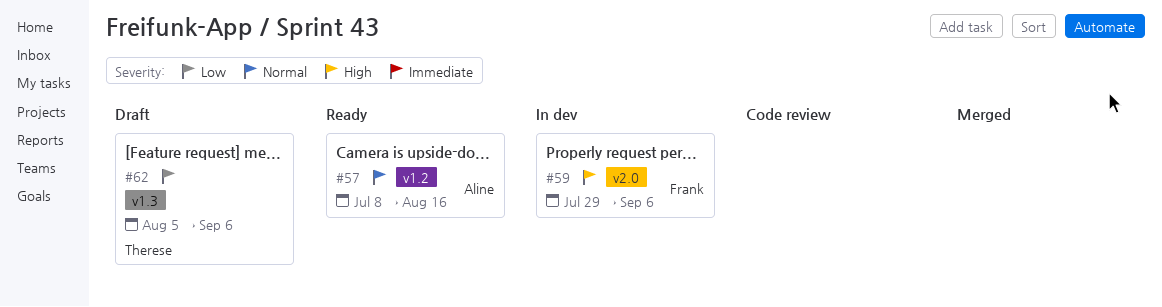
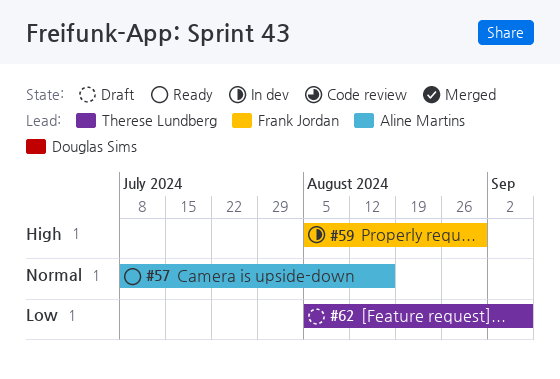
#59, start: Jul 29 -> Aug 5
#59, due: Sep 6 -> Aug 30

